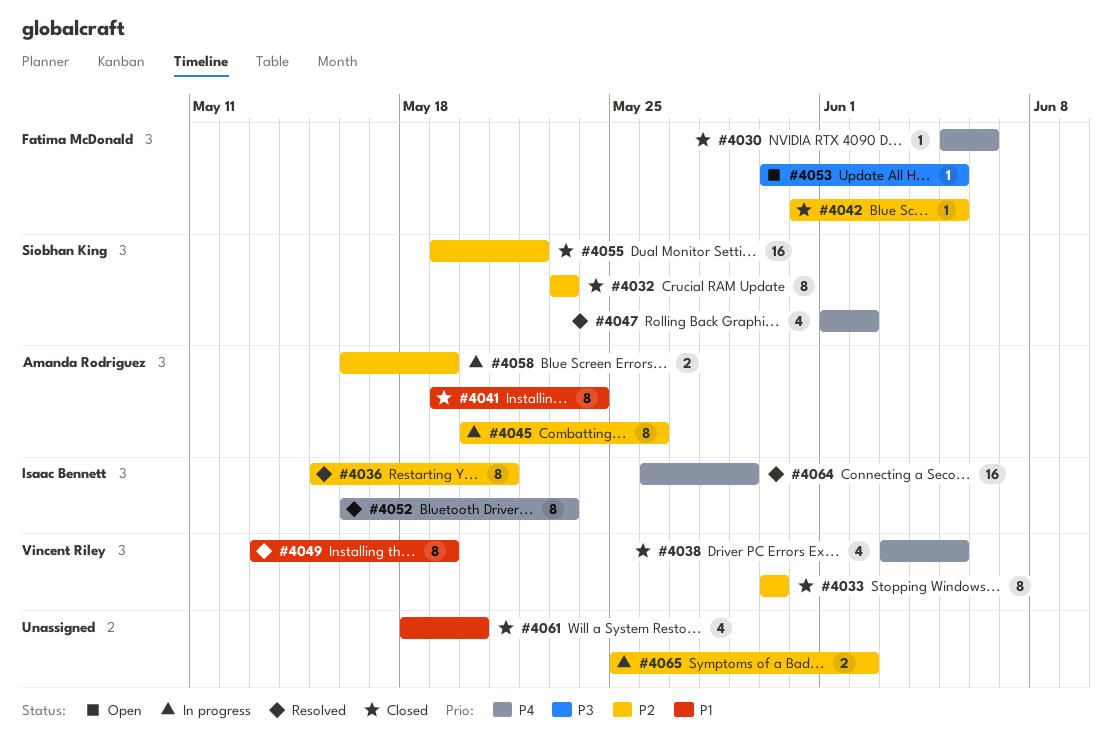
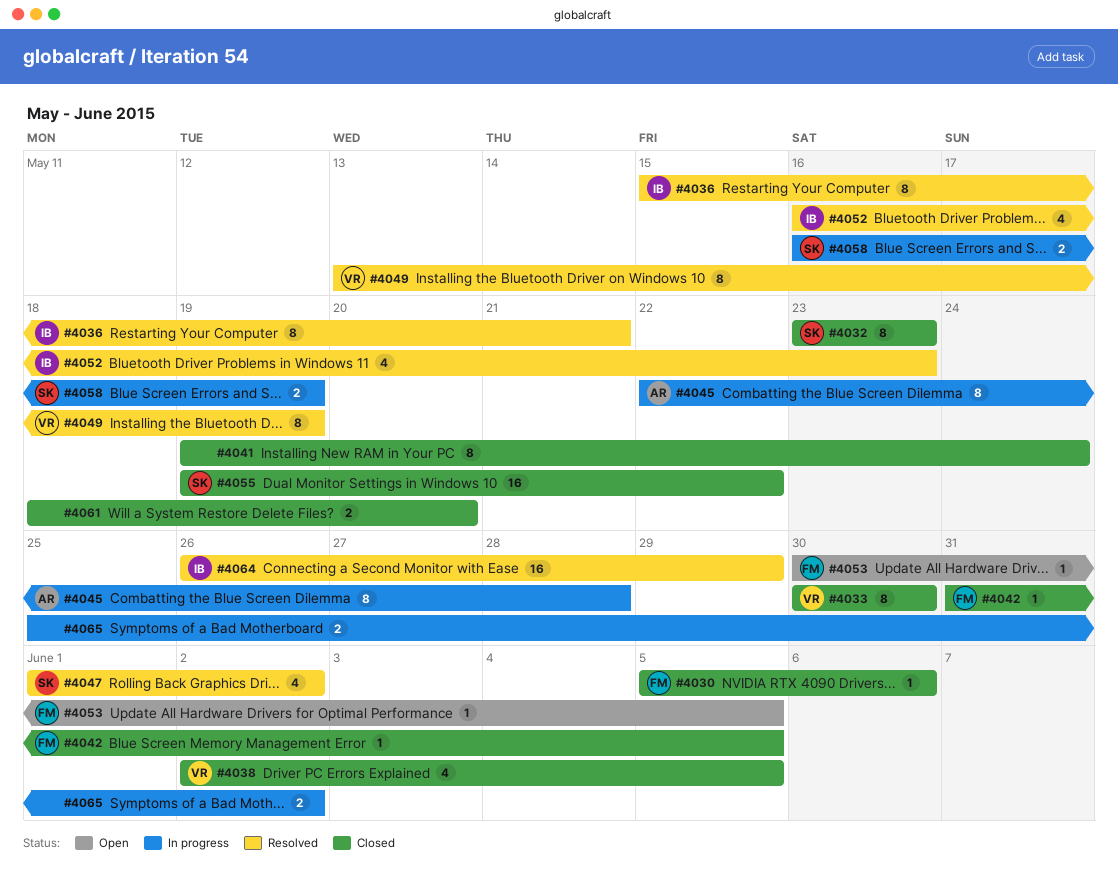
#4038, start: Jun 3 -> Jun 2
#4041, owner: Amanda Rodriguez -> none
#4045, start: May 20 -> May 22
#4045, due: May 26 -> May 28
#4052, estimate: 8 -> 4
#4058, owner: Amanda Rodriguez -> Siobhan King
#4061, estimate: 4 -> 2

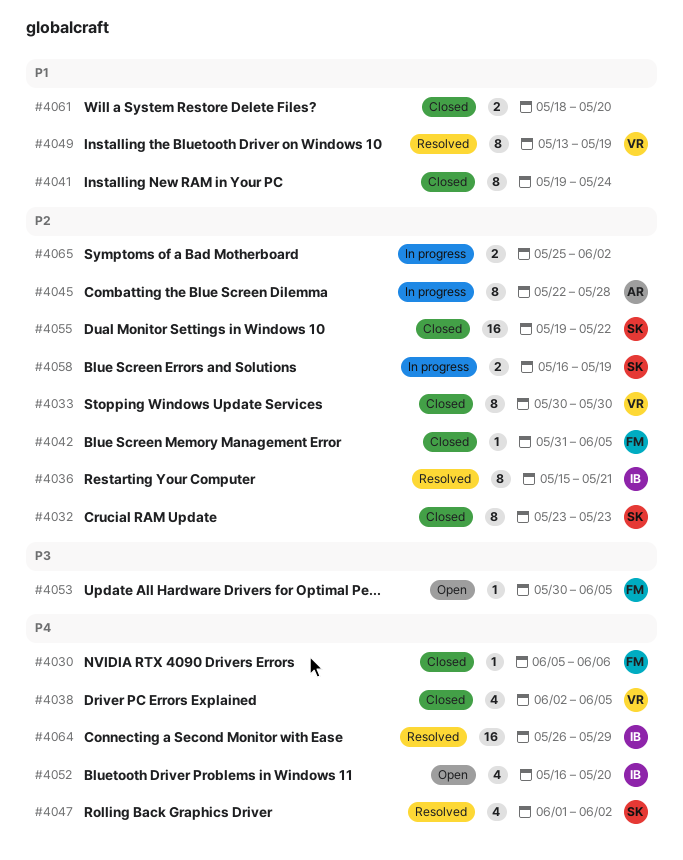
#4052, status: Resolved -> Open
#4052, due: May 23 -> May 20

